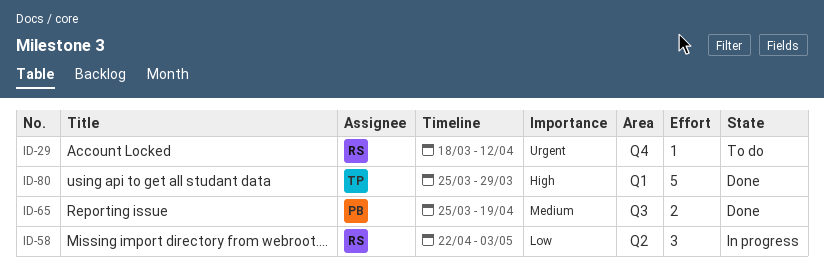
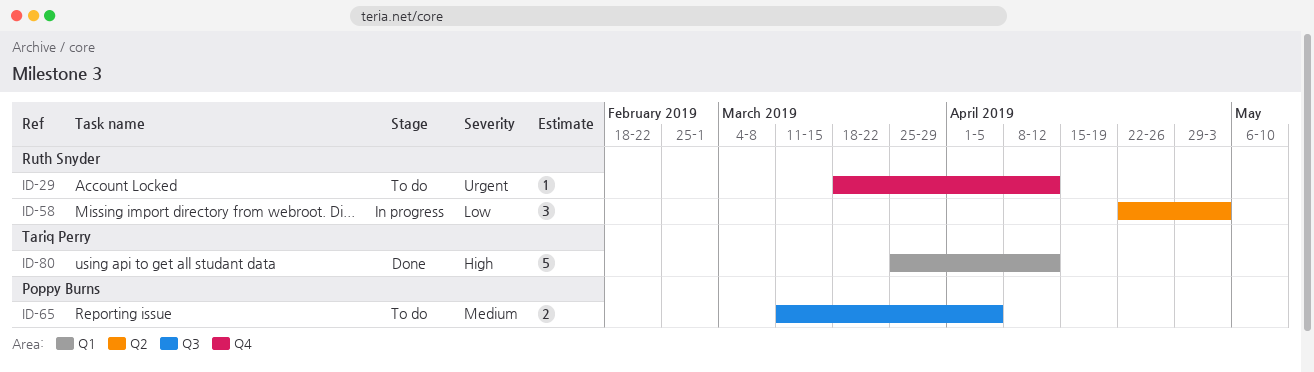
ID-65, status: Done -> To do
ID-65, start: Mar 25 -> Mar 11
ID-65, due: Apr 19 -> Apr 5
ID-80, due: Mar 29 -> Apr 12

